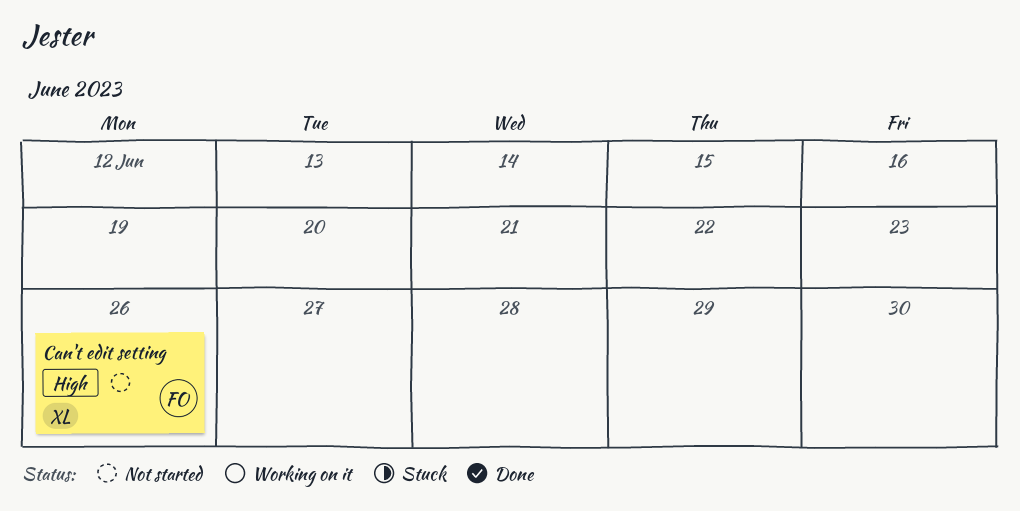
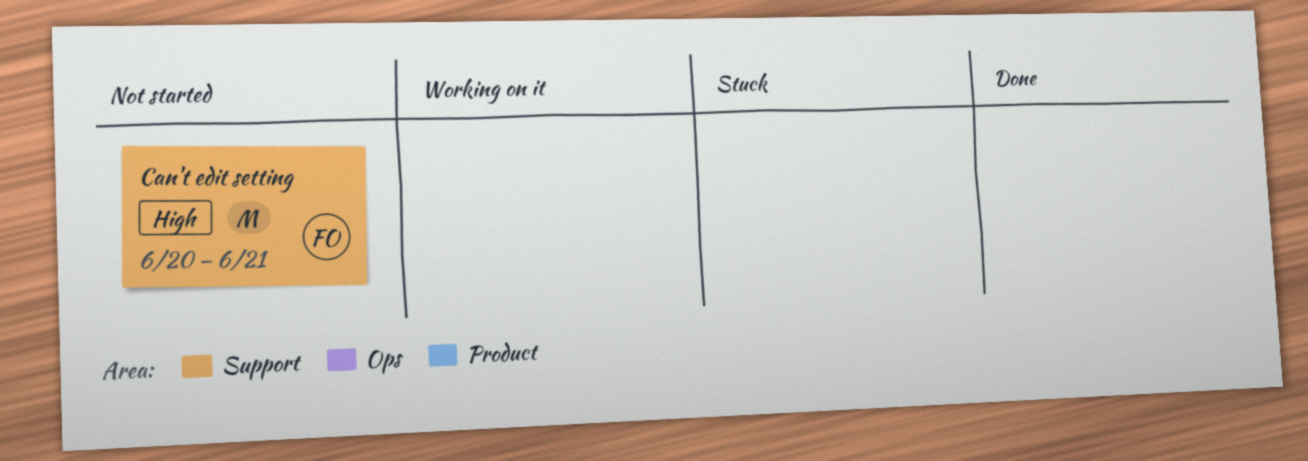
Can't edit setting, estimate: XL -> M
Can't edit setting, due: Jun 26 -> Jun 21

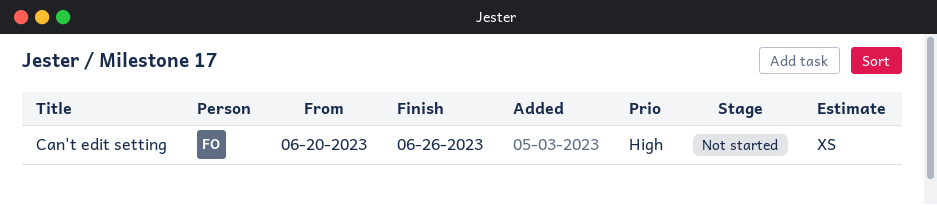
Can't edit setting, estimate: M -> XS
Can't edit setting, due: Jun 21 -> Jun 26

